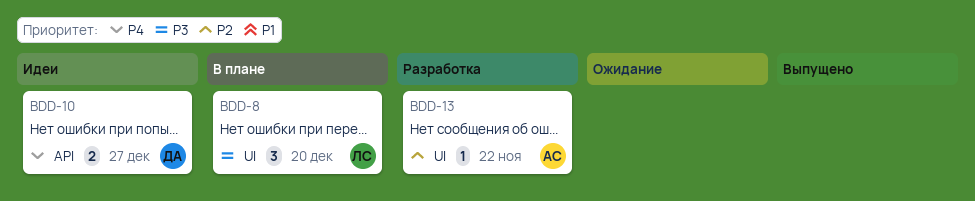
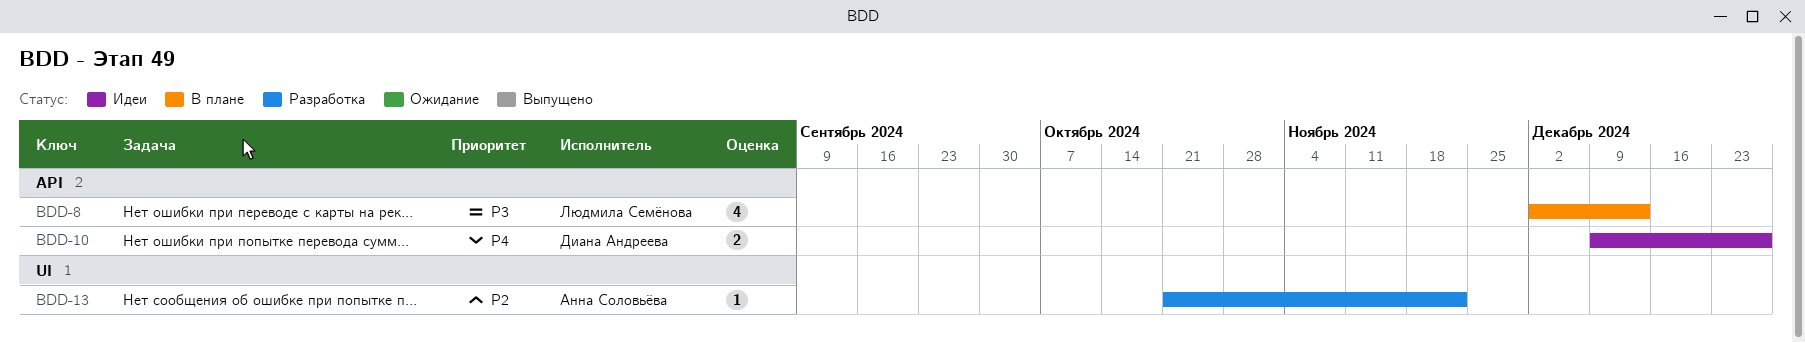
BDD-8, label: UI -> API
BDD-8, estimate: 3 -> 4
BDD-8, due: Dec 20 -> Dec 13

